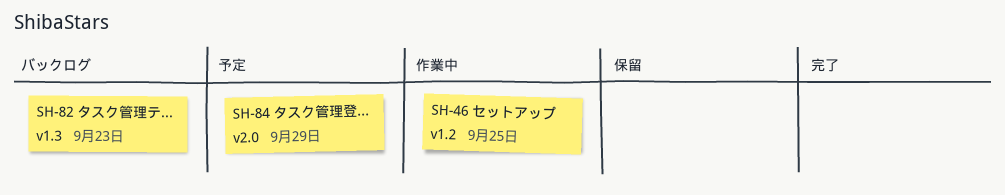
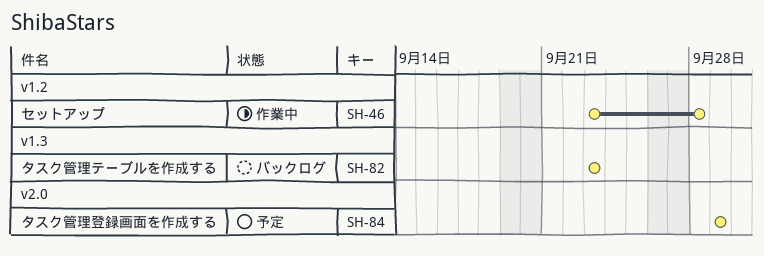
SH-46, due: Sep 25 -> Sep 28

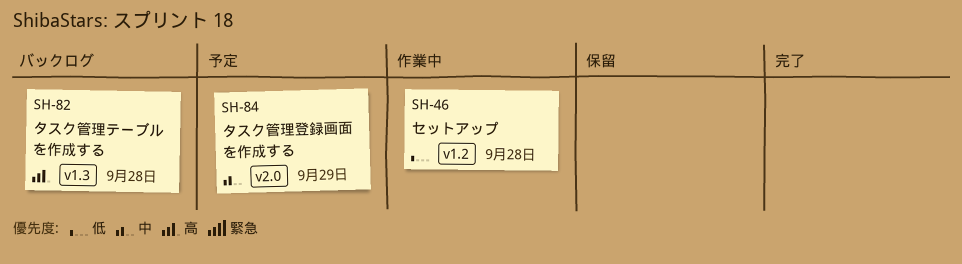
SH-82, due: Sep 23 -> Sep 28

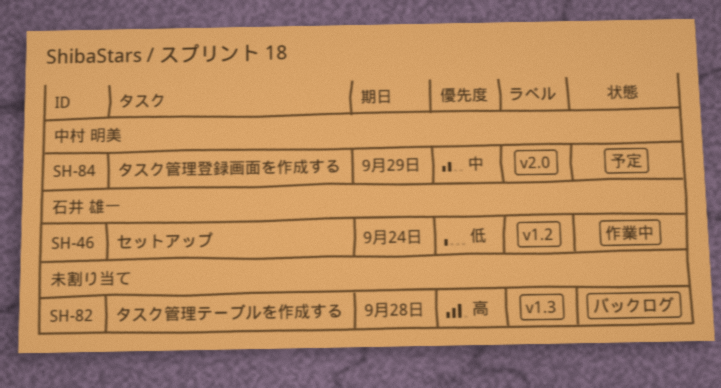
SH-46, due: Sep 28 -> Sep 24

